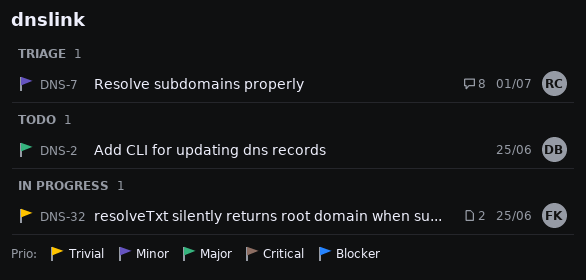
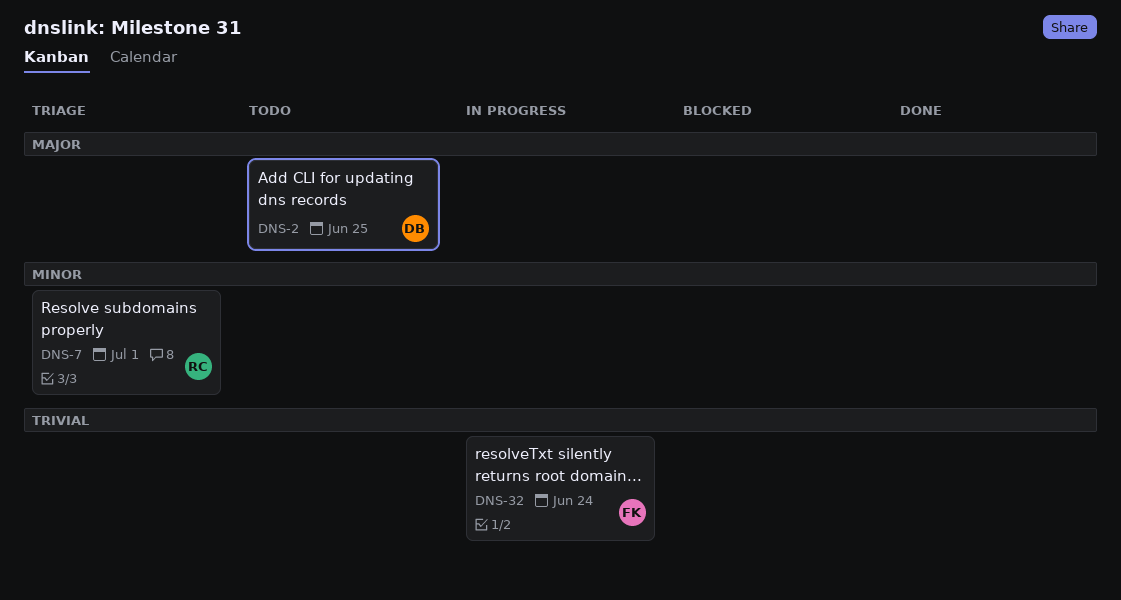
DNS-32, due: Jun 25 -> Jun 24

